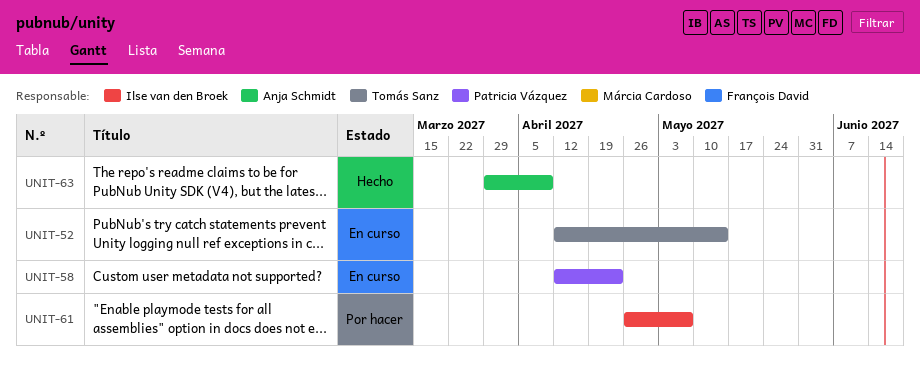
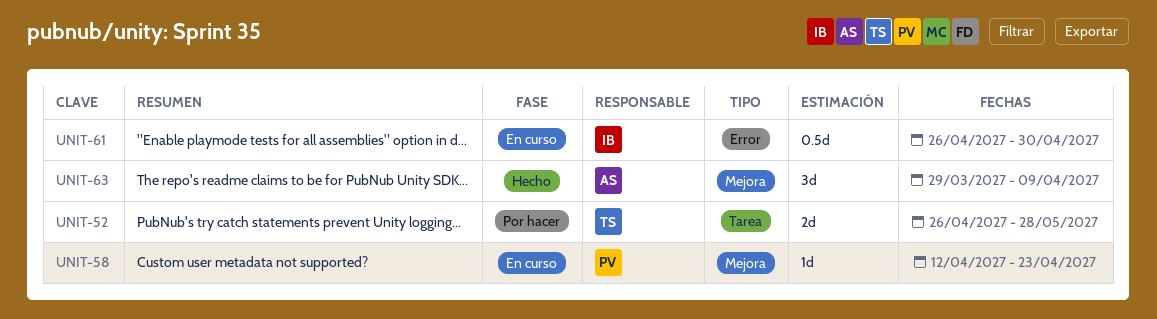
UNIT-52, status: En curso -> Por hacer
UNIT-52, start: Apr 12 -> Apr 26
UNIT-52, due: May 14 -> May 28
UNIT-61, status: Por hacer -> En curso
UNIT-61, due: May 7 -> Apr 30

